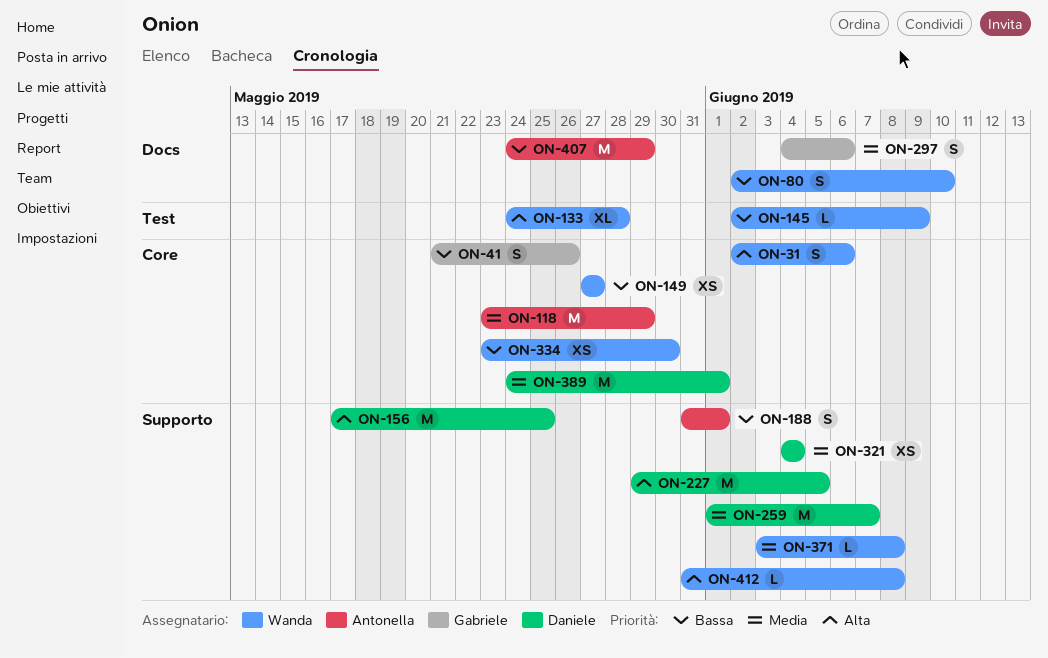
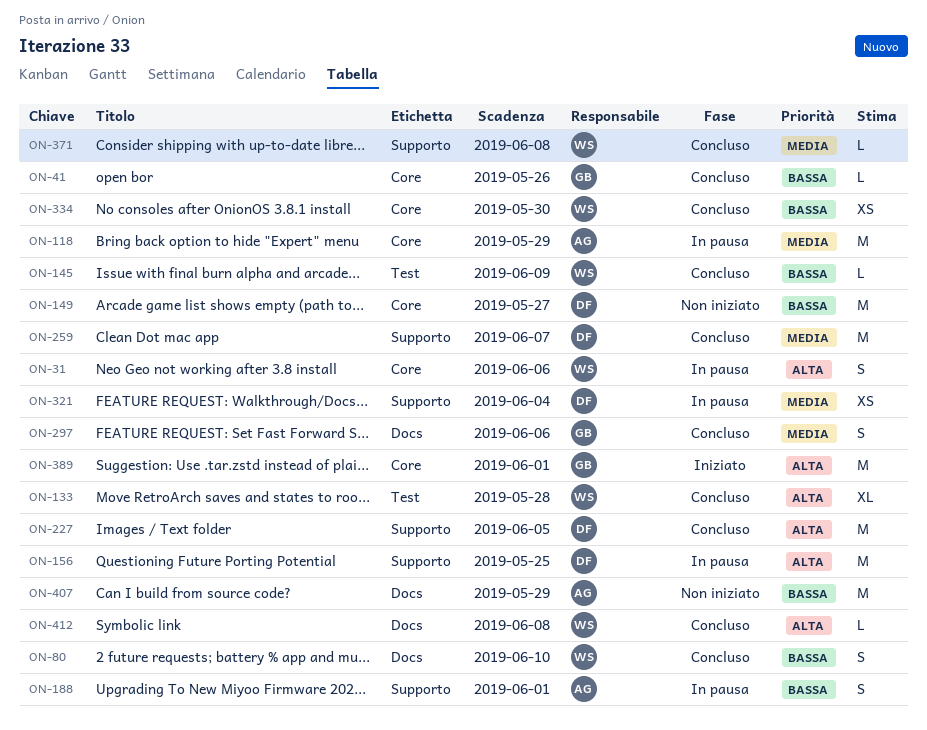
ON-41, estimate: S -> L
ON-149, owner: Wanda -> Daniele
ON-149, estimate: XS -> M
ON-389, owner: Daniele -> Gabriele
ON-389, priority: Media -> Alta
ON-412, label: Supporto -> Docs

